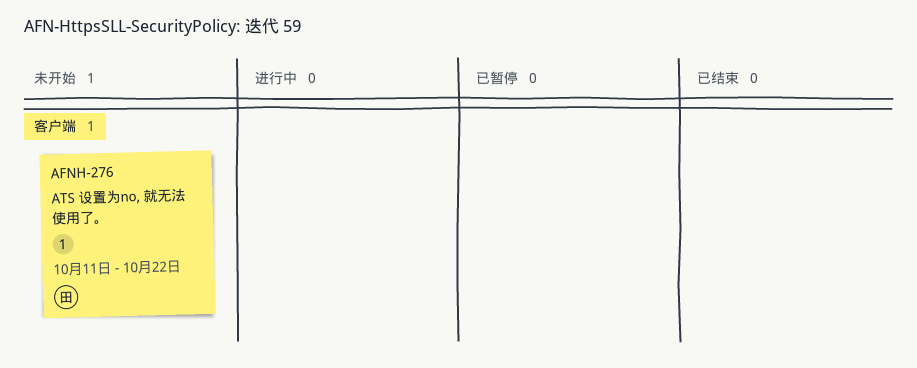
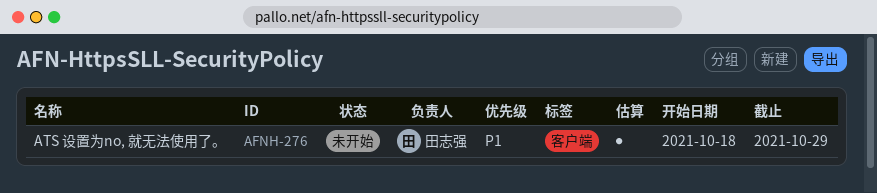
AFNH-276, start: Oct 11 -> Oct 18
AFNH-276, due: Oct 22 -> Oct 29

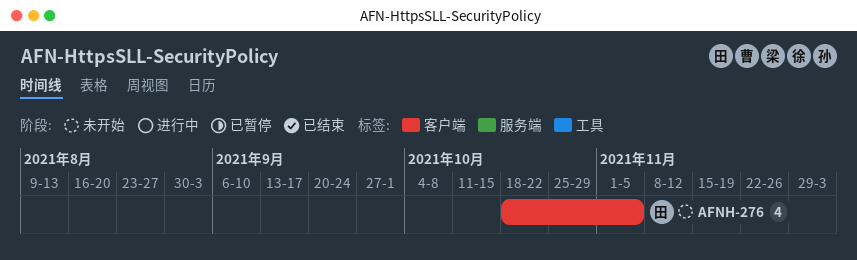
AFNH-276, estimate: 1 -> 4
AFNH-276, due: Oct 29 -> Nov 5

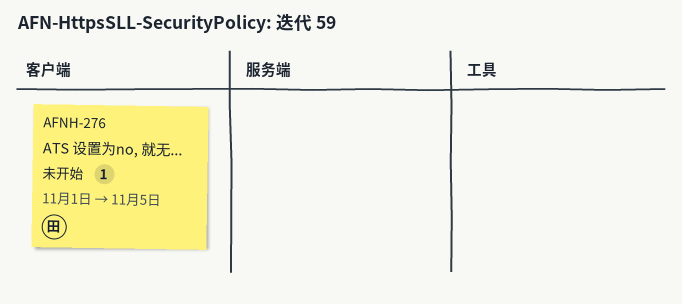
AFNH-276, estimate: 4 -> 1
AFNH-276, start: Oct 18 -> Nov 1

